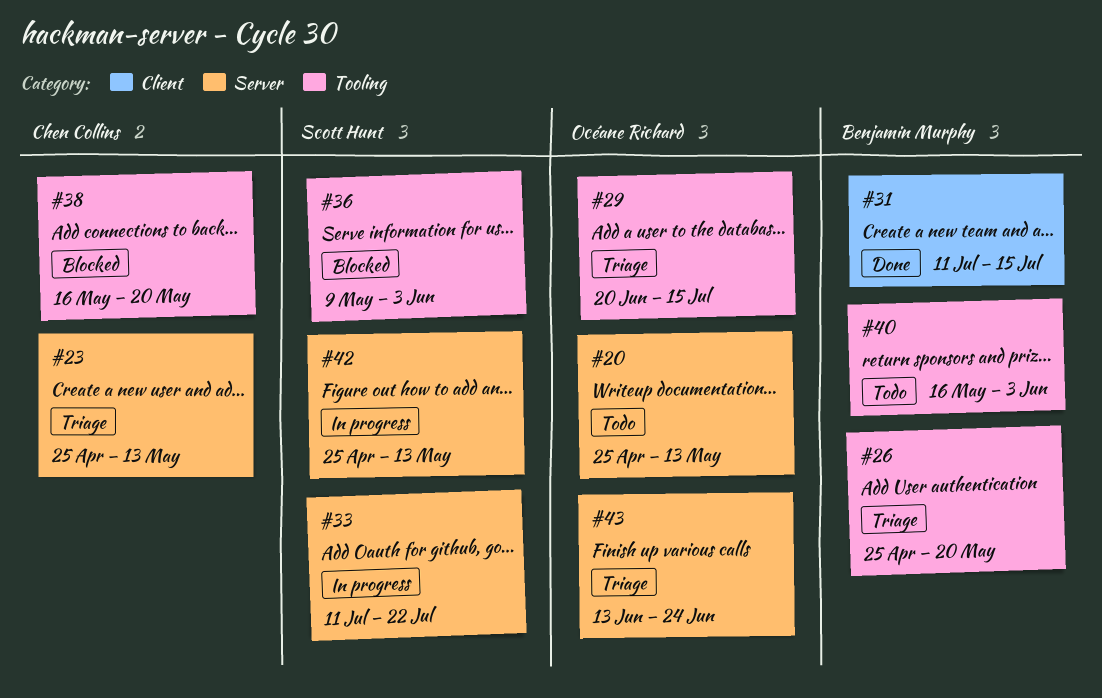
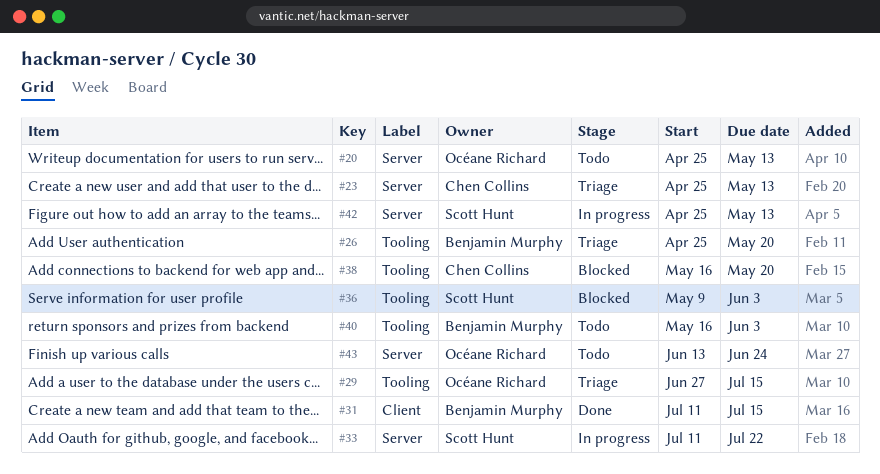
#29, start: Jun 20 -> Jun 27
#43, status: Triage -> Todo

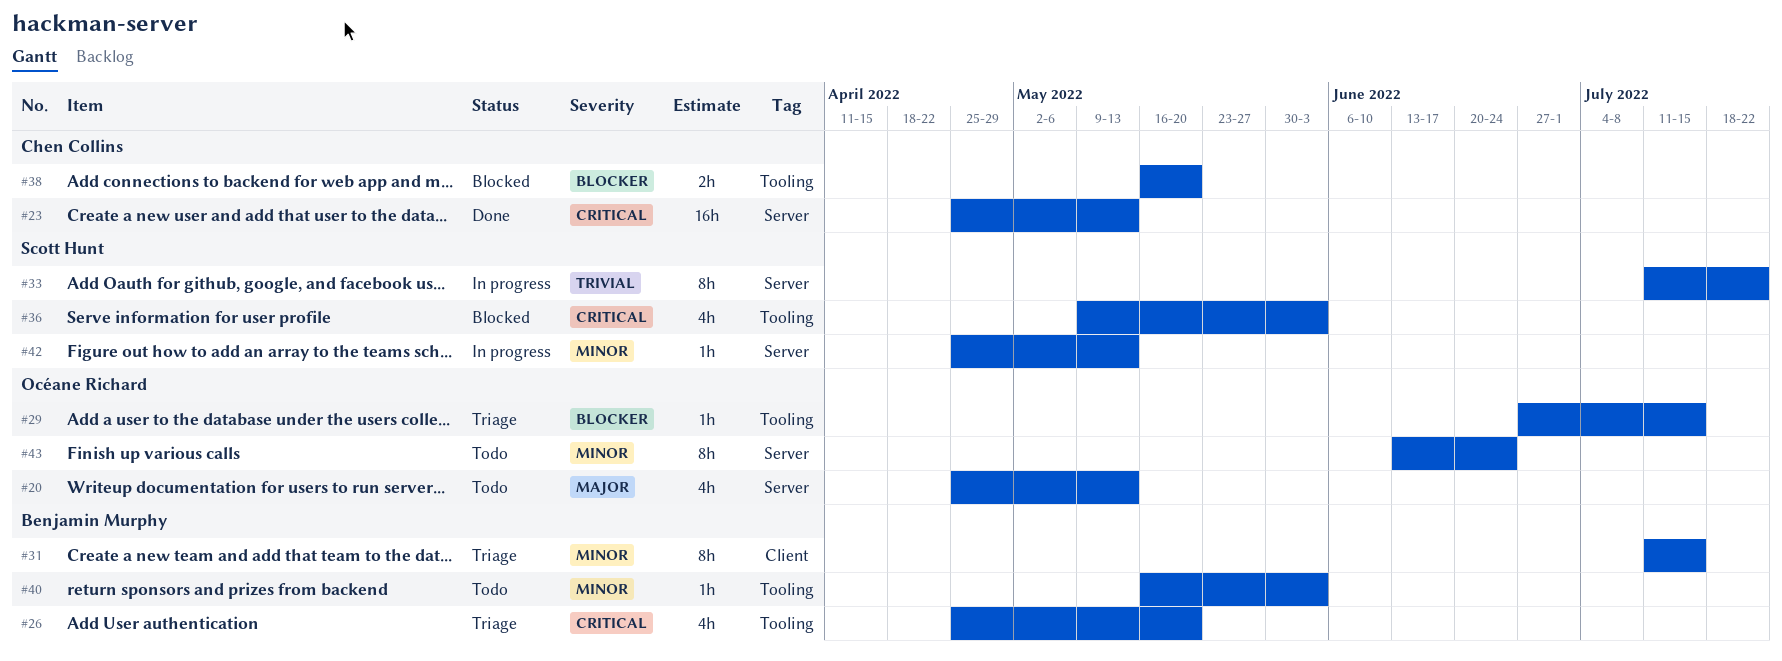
#23, status: Triage -> Done
#31, status: Done -> Triage

